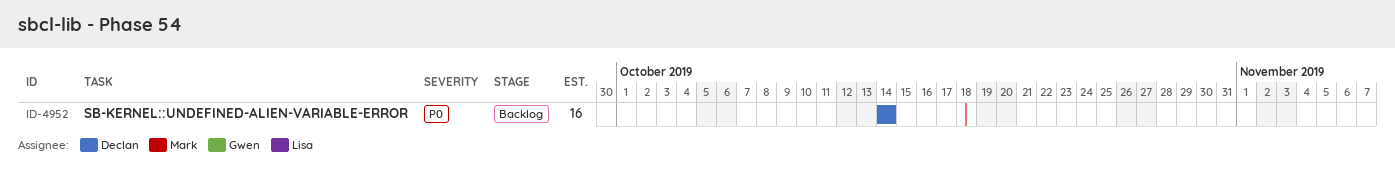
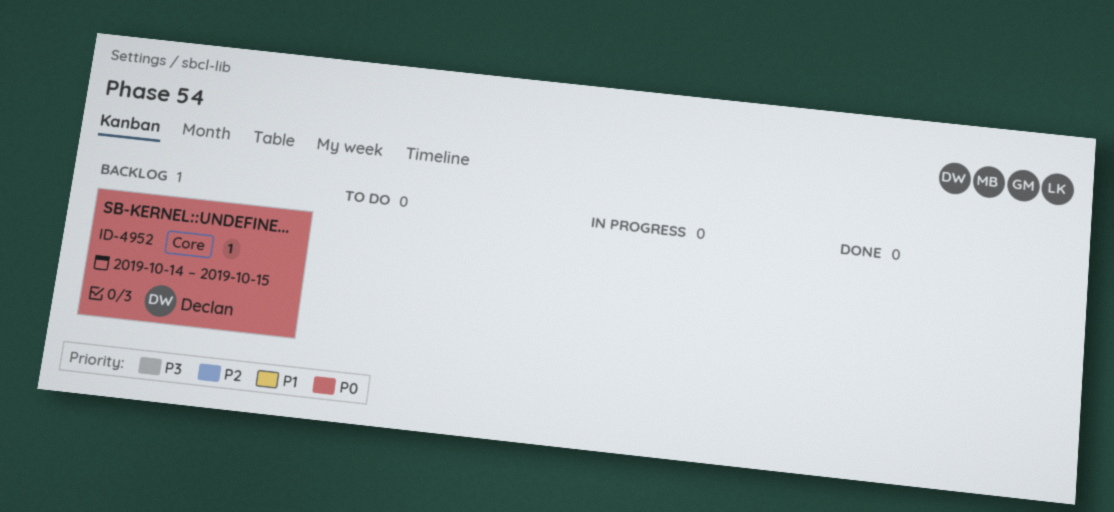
ID-4952, estimate: 16 -> 1
ID-4952, due: Oct 14 -> Oct 15

